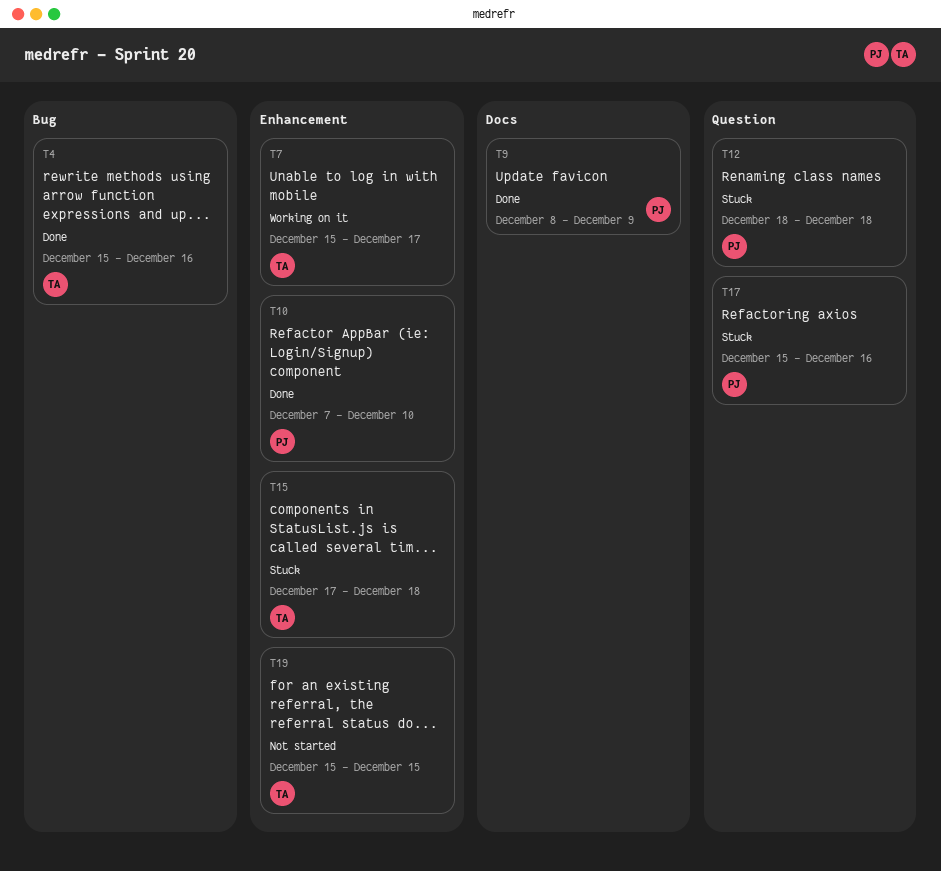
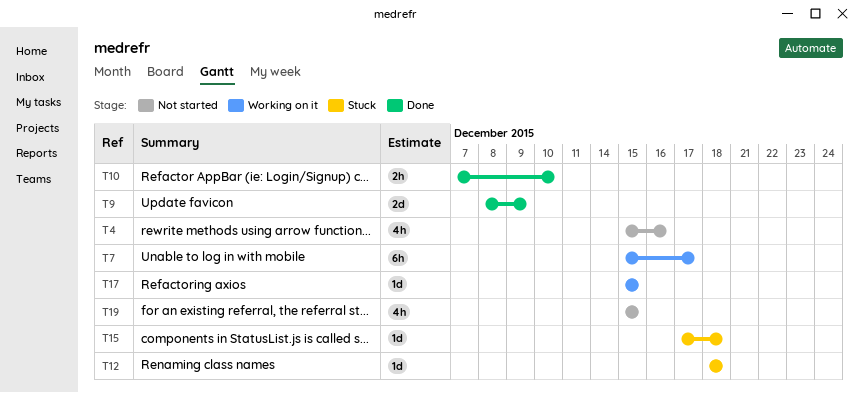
T4, status: Done -> Not started
T17, status: Stuck -> Working on it
T17, due: Dec 16 -> Dec 15

